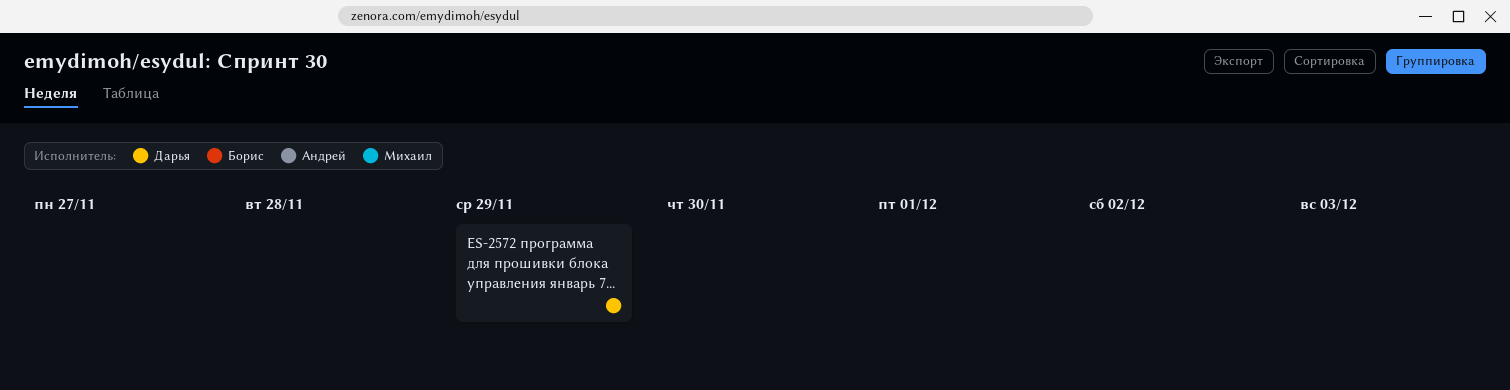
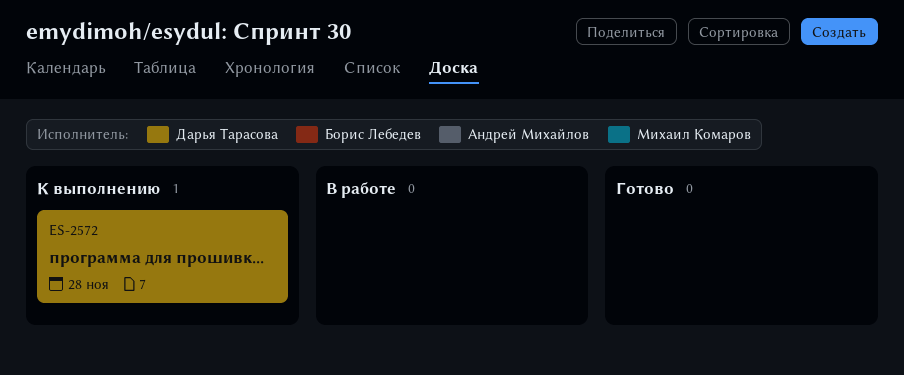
ES-2572, due: Nov 29 -> Nov 28

